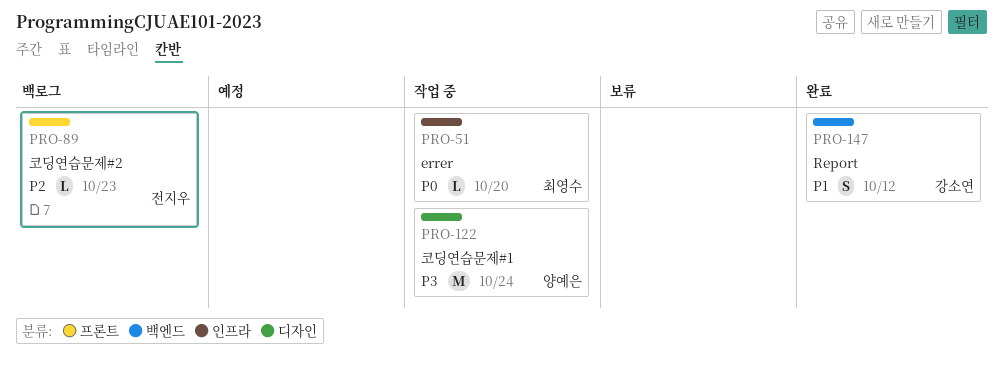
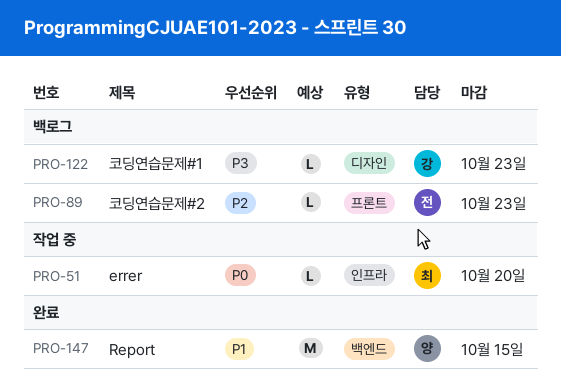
PRO-122, status: 작업 중 -> 백로그
PRO-122, owner: 양예은 -> 강소연
PRO-122, estimate: M -> L
PRO-122, due: Oct 24 -> Oct 23
PRO-147, owner: 강소연 -> 양예은
PRO-147, estimate: S -> M
PRO-147, due: Oct 12 -> Oct 15

